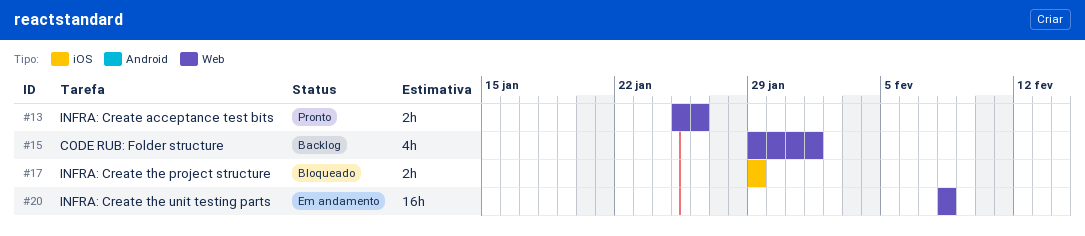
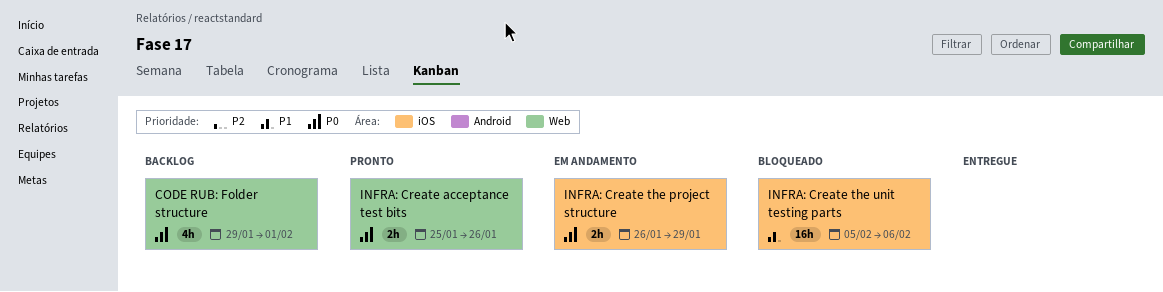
INFRA: Create the project structure, status: Bloqueado -> Em andamento
INFRA: Create the project structure, start: Jan 29 -> Jan 26
INFRA: Create the unit testing parts, status: Em andamento -> Bloqueado
INFRA: Create the unit testing parts, label: Web -> iOS
INFRA: Create the unit testing parts, start: Feb 8 -> Feb 5
INFRA: Create the unit testing parts, due: Feb 8 -> Feb 6

